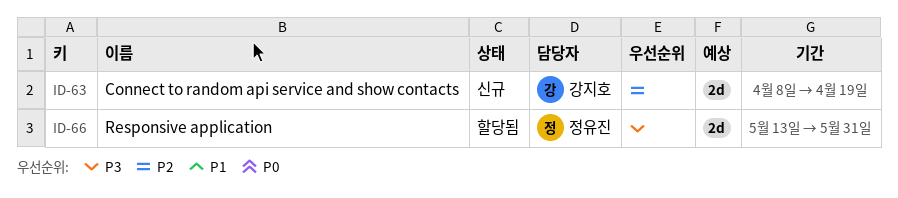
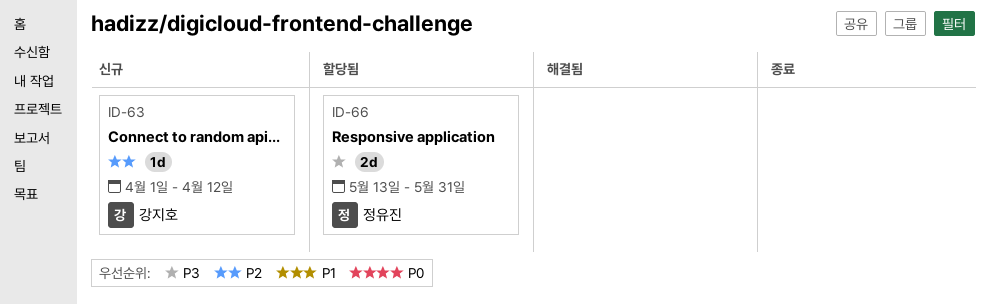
ID-63, estimate: 2d -> 1d
ID-63, start: Apr 8 -> Apr 1
ID-63, due: Apr 19 -> Apr 12

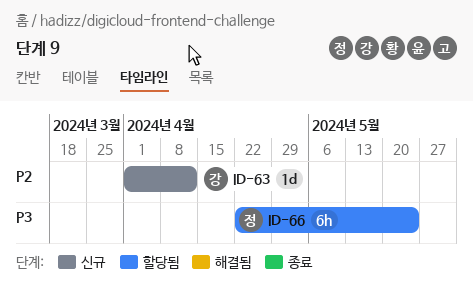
ID-66, estimate: 2d -> 6h
ID-66, start: May 13 -> Apr 22
ID-66, due: May 31 -> May 24

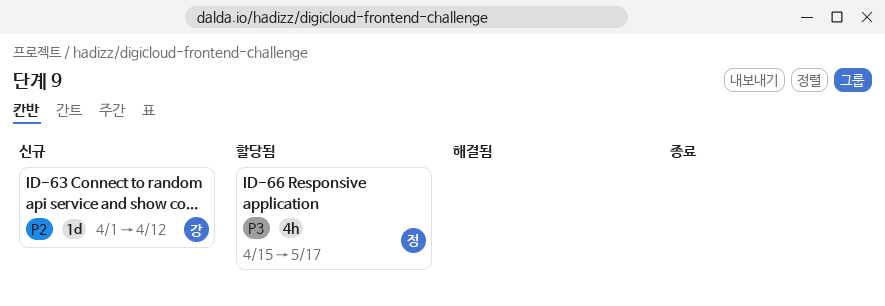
ID-66, estimate: 6h -> 4h
ID-66, start: Apr 22 -> Apr 15
ID-66, due: May 24 -> May 17

